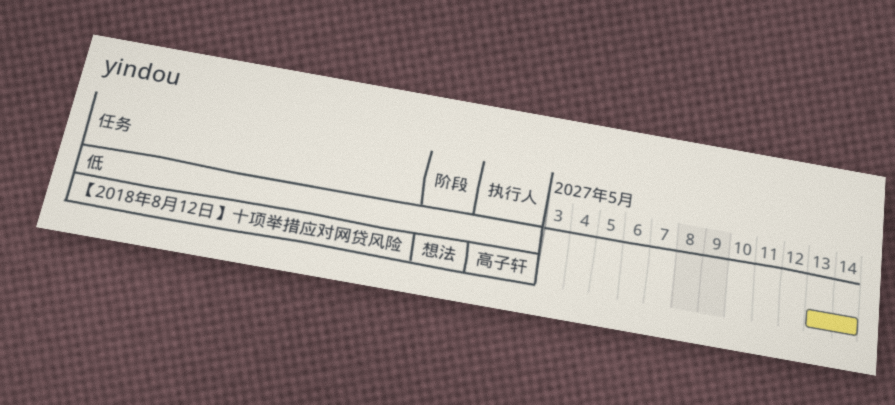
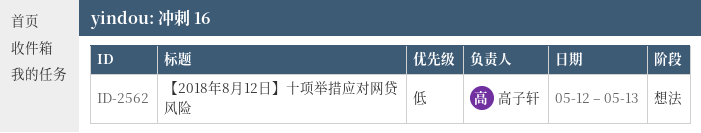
【2018年8月12日】十项举措应对网贷风险, start: May 13 -> May 12
【2018年8月12日】十项举措应对网贷风险, due: May 14 -> May 13

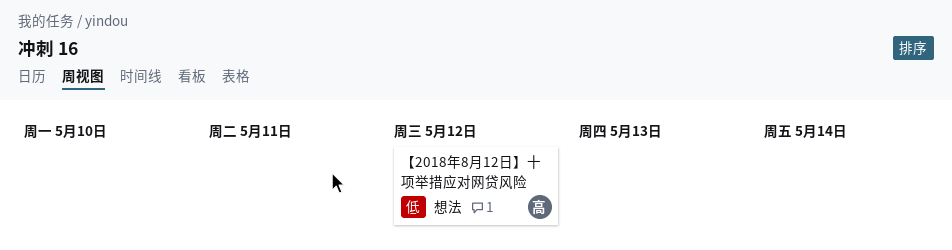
【2018年8月12日】十项举措应对网贷风险, due: May 13 -> May 12

